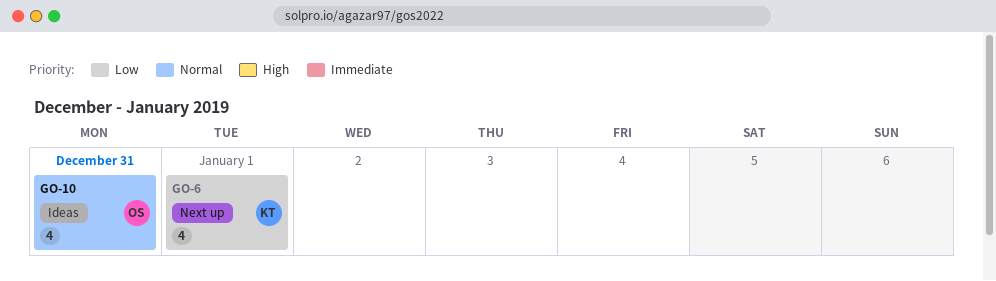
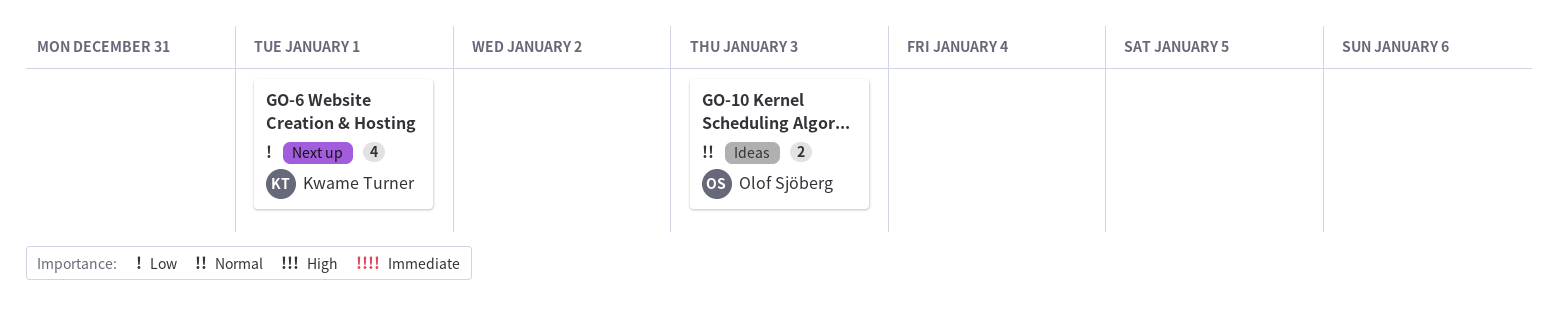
GO-10, estimate: 4 -> 2
GO-10, due: Dec 31 -> Jan 3

